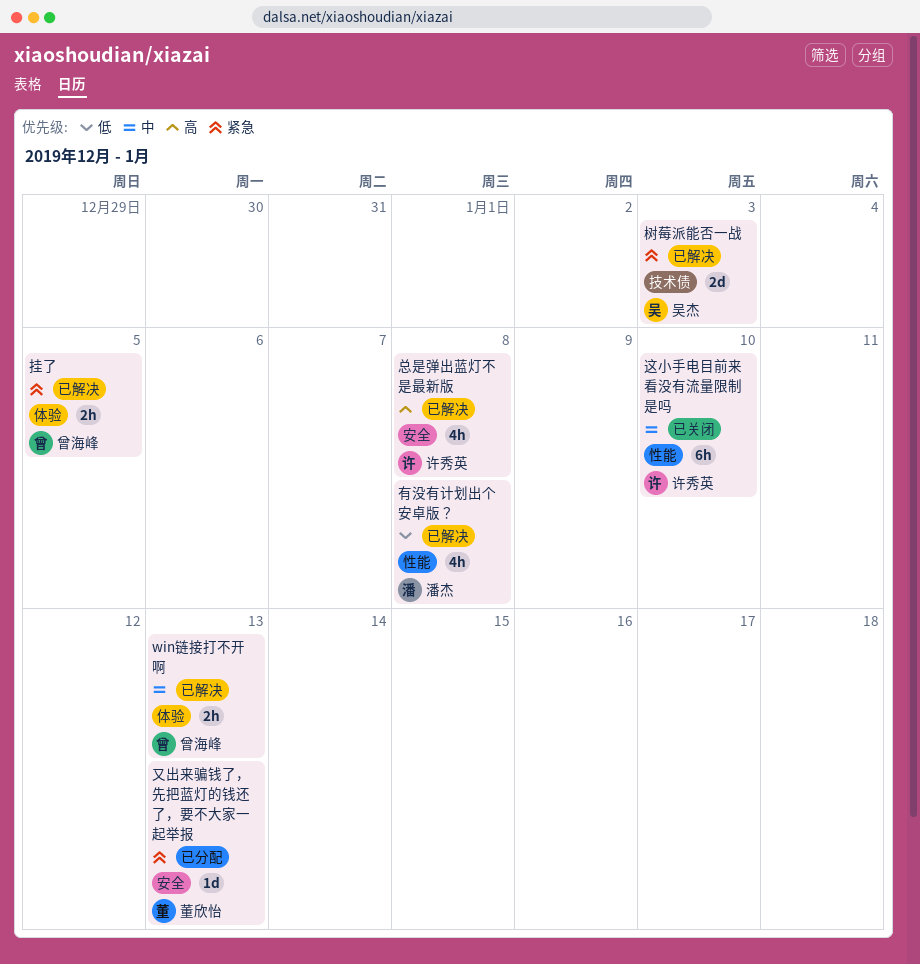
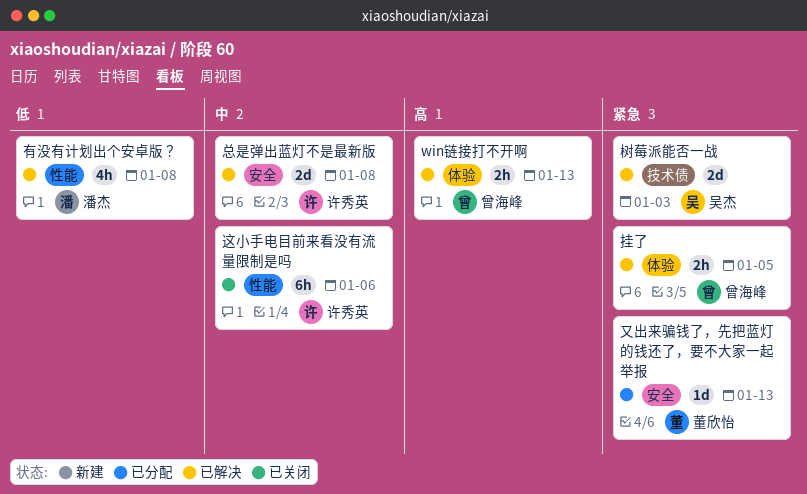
win链接打不开啊, priority: 中 -> 高
总是弹出蓝灯不是最新版, priority: 高 -> 中
总是弹出蓝灯不是最新版, estimate: 4h -> 2d
这小手电目前来看没有流量限制是吗, due: Jan 10 -> Jan 6

